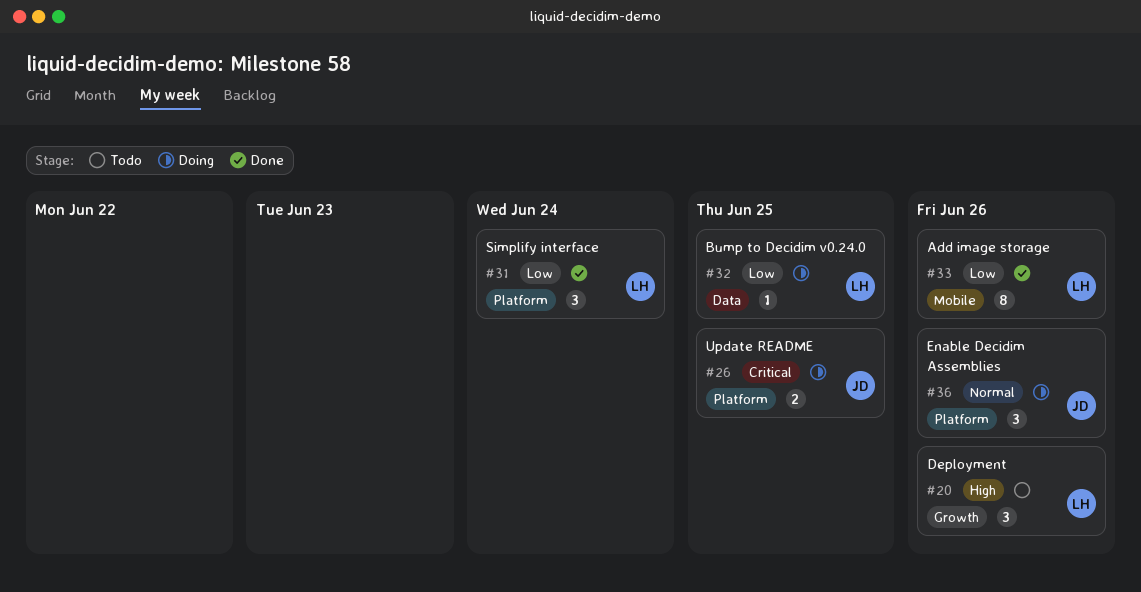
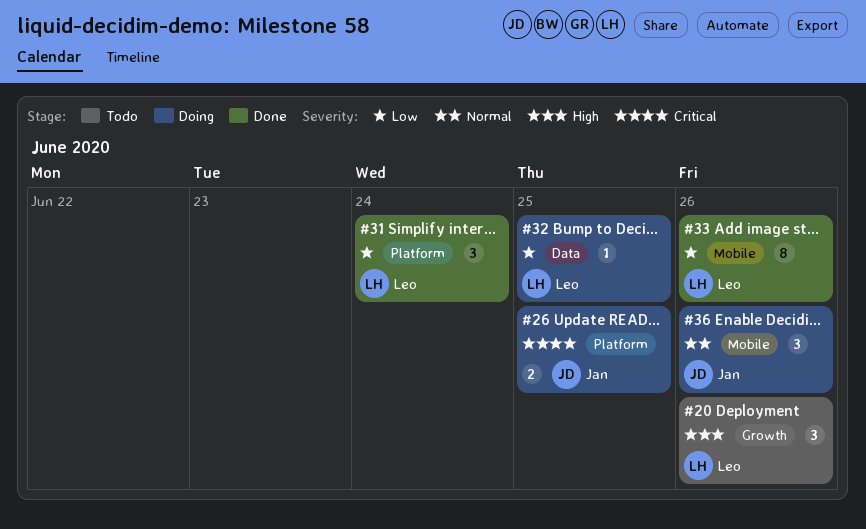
#36, label: Platform -> Mobile

